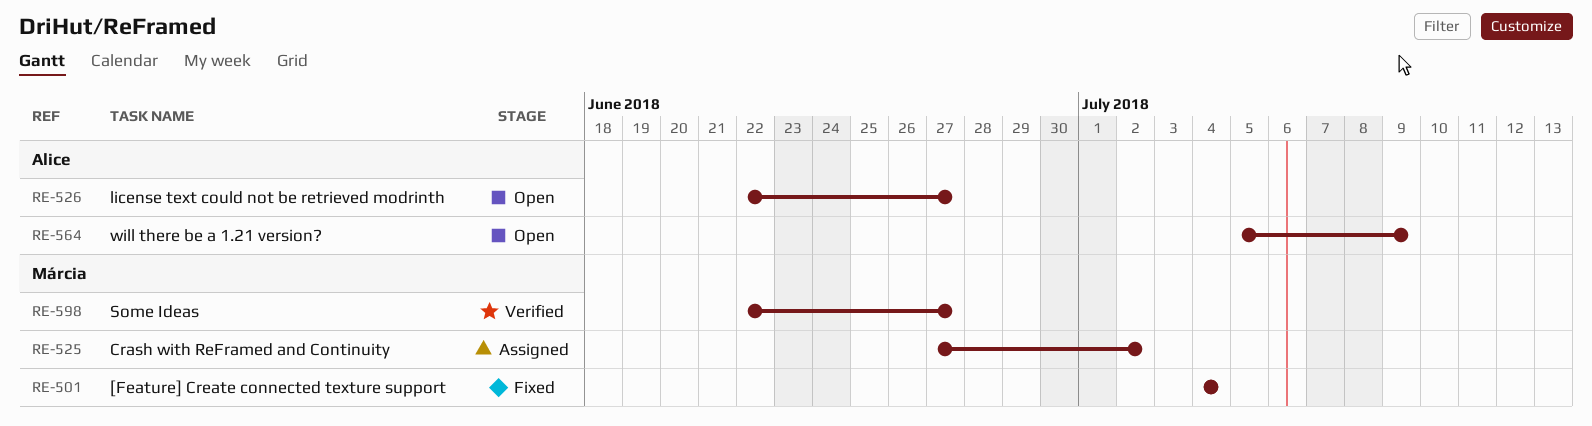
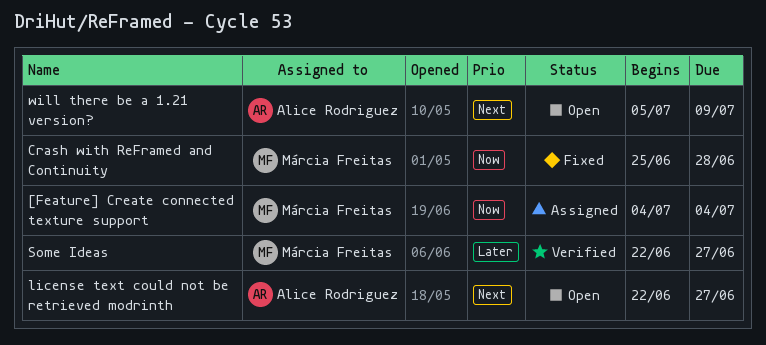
[Feature] Create connected texture support, status: Fixed -> Assigned
Crash with ReFramed and Continuity, status: Assigned -> Fixed
Crash with ReFramed and Continuity, start: Jun 27 -> Jun 25
Crash with ReFramed and Continuity, due: Jul 2 -> Jun 28

